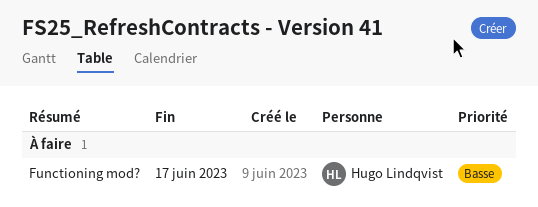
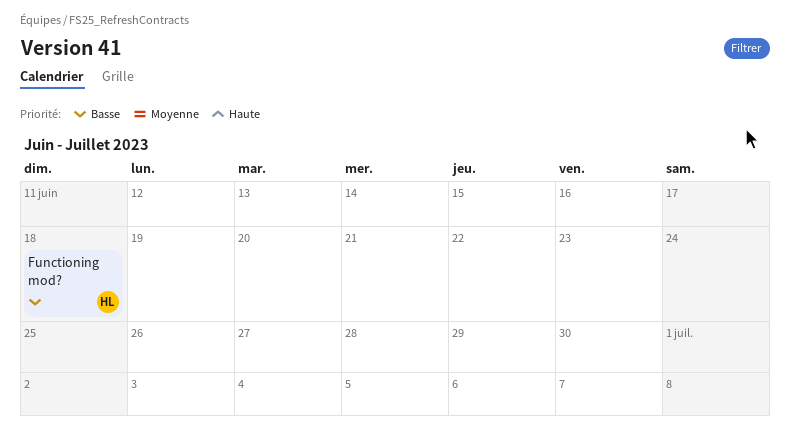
Functioning mod?, due: Jun 17 -> Jun 18

